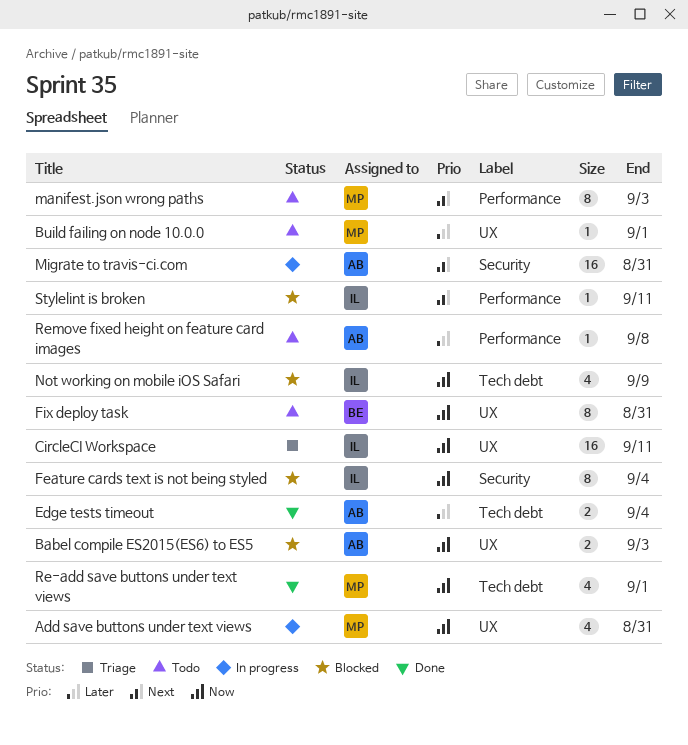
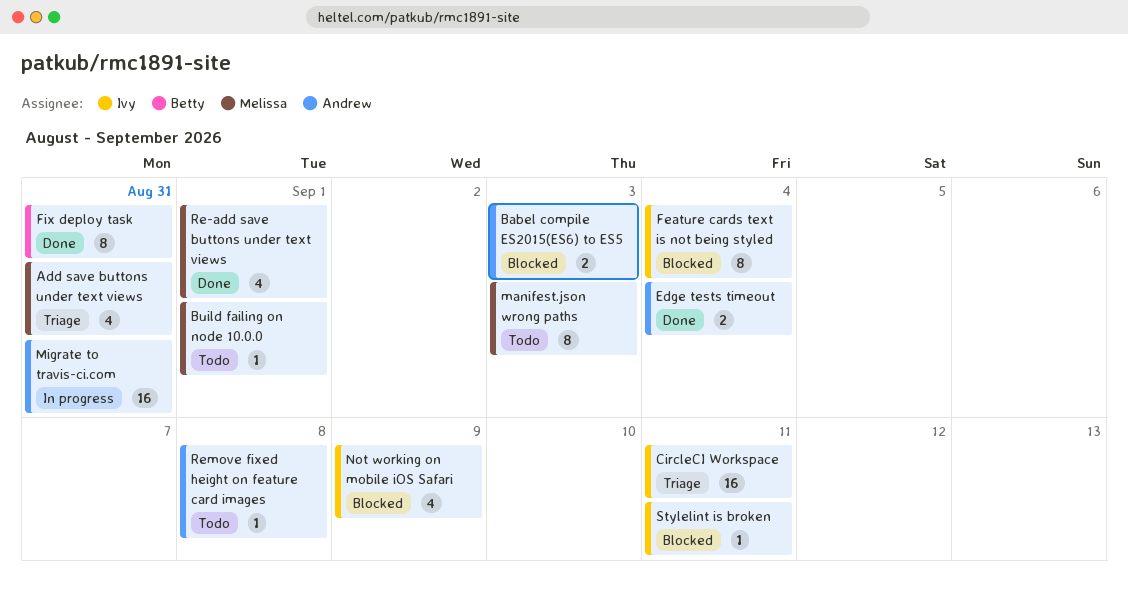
Add save buttons under text views, status: In progress -> Triage
Fix deploy task, status: Todo -> Done

